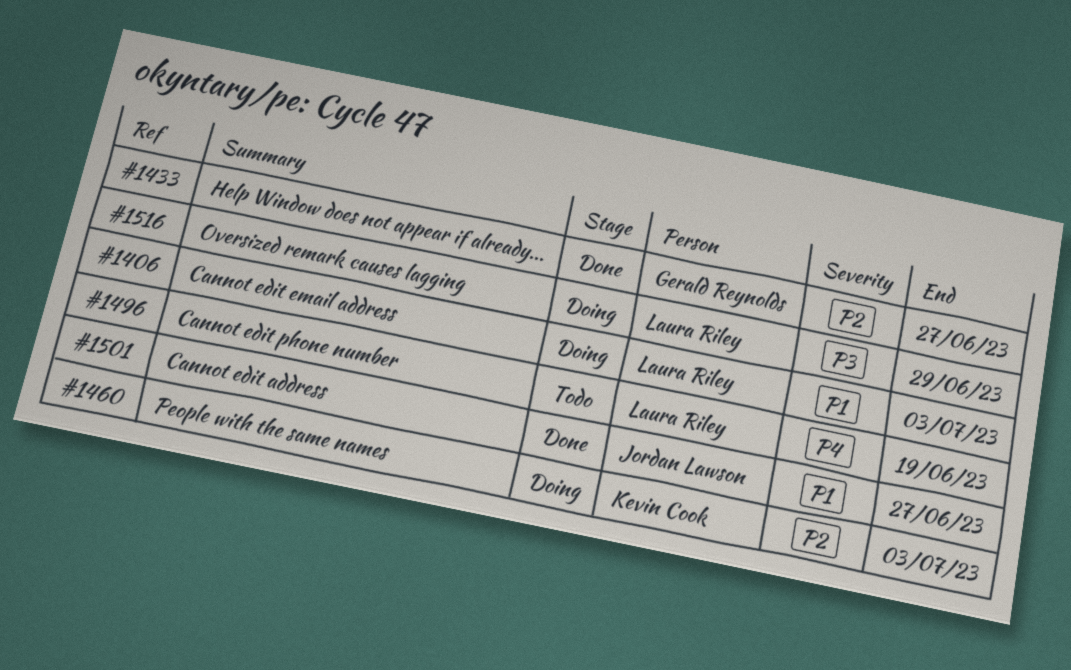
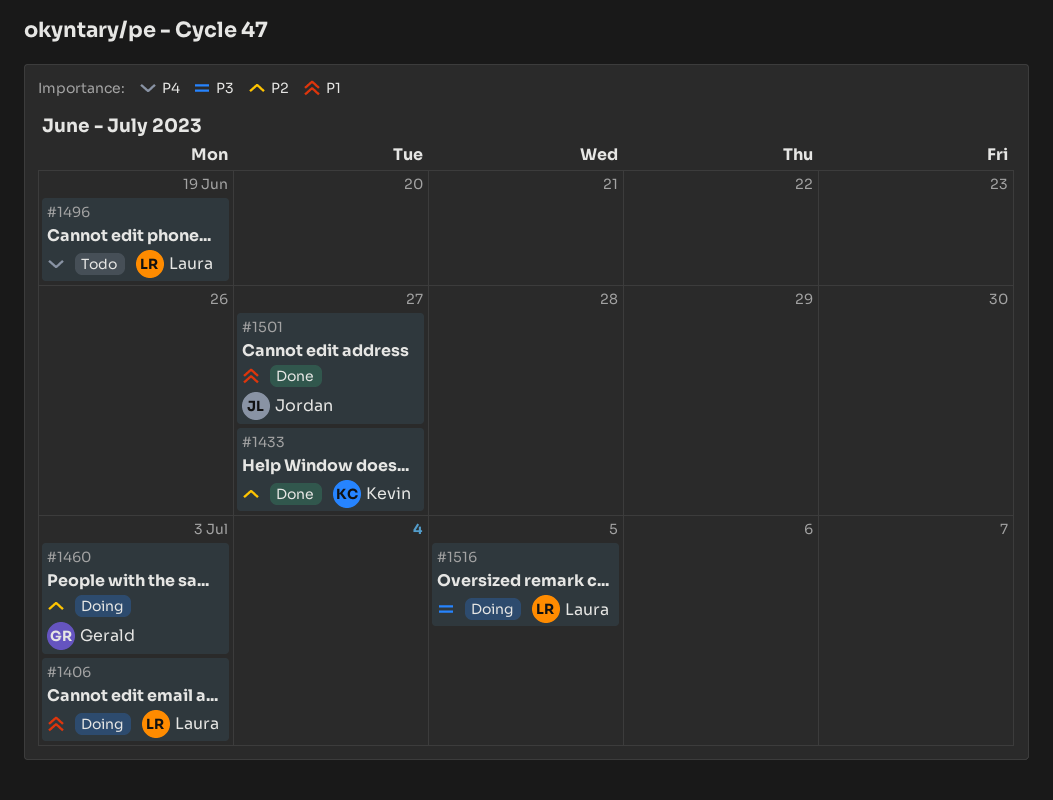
#1433, owner: Gerald Reynolds -> Kevin Cook
#1460, owner: Kevin Cook -> Gerald Reynolds
#1516, due: Jun 29 -> Jul 5

